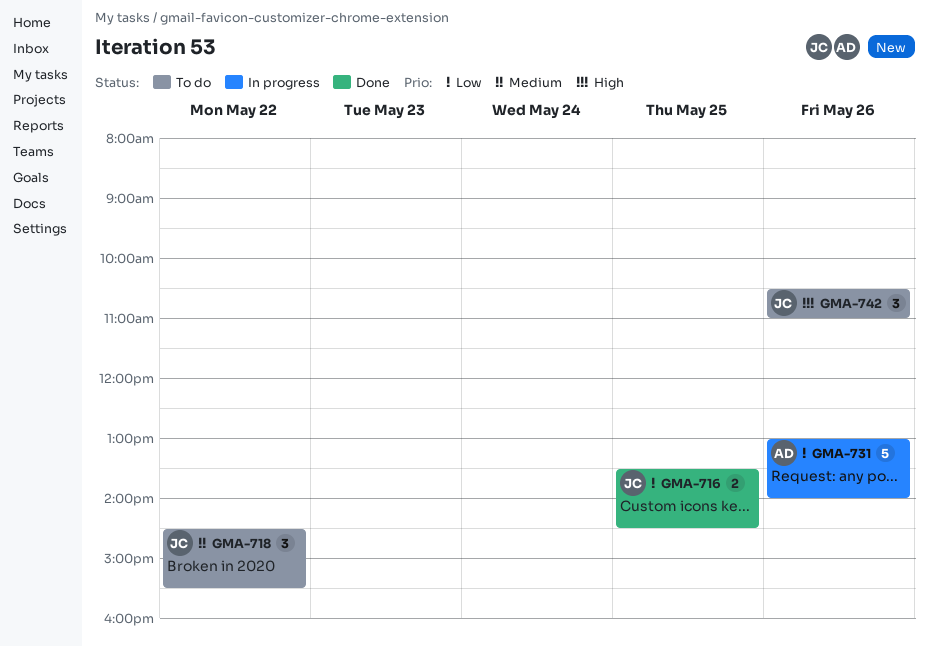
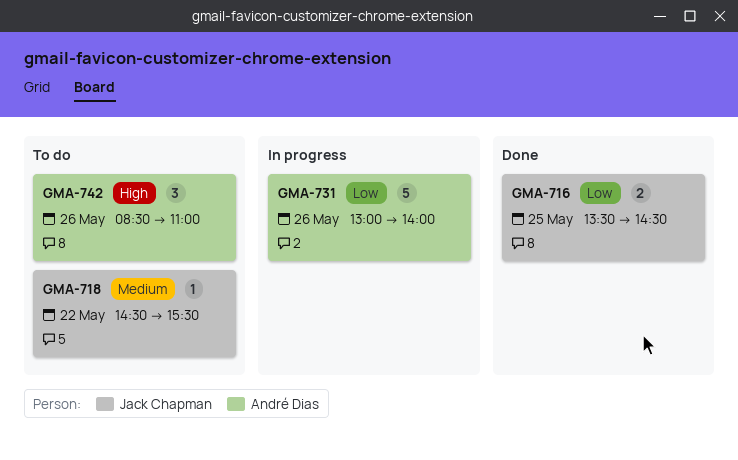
GMA-718, estimate: 3 -> 1
GMA-742, owner: Jack Chapman -> André Dias
GMA-742, begins: 10:30 -> 08:30

